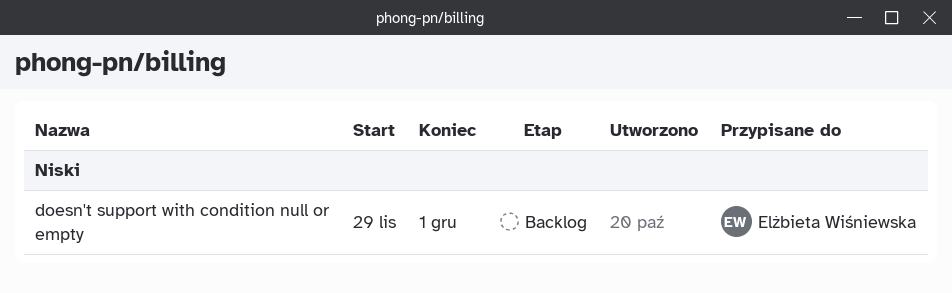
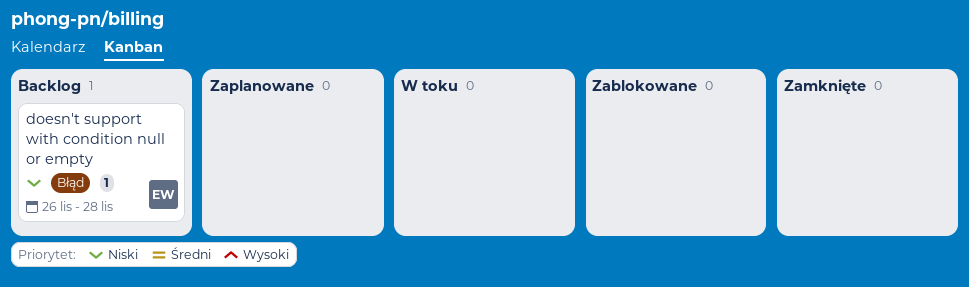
doesn't support with condition null or empty, start: Nov 29 -> Nov 26
doesn't support with condition null or empty, due: Dec 1 -> Nov 28

